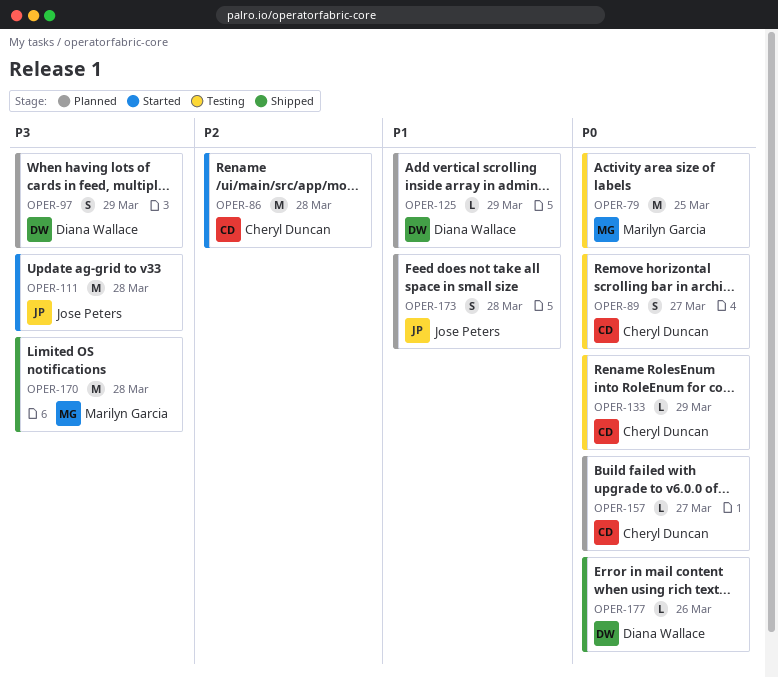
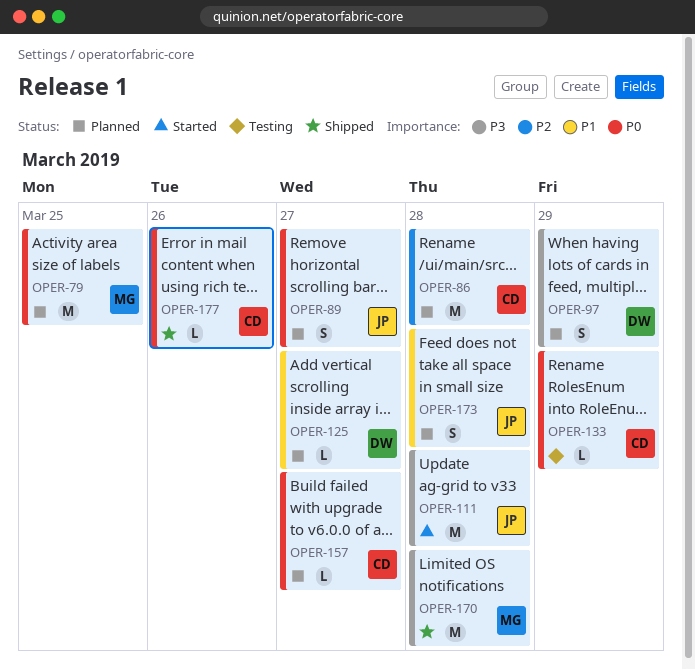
OPER-79, status: Testing -> Planned
OPER-86, status: Started -> Planned
OPER-89, status: Testing -> Planned
OPER-89, owner: Cheryl Duncan -> Jose Peters
OPER-125, due: Mar 29 -> Mar 27
OPER-177, owner: Diana Wallace -> Cheryl Duncan

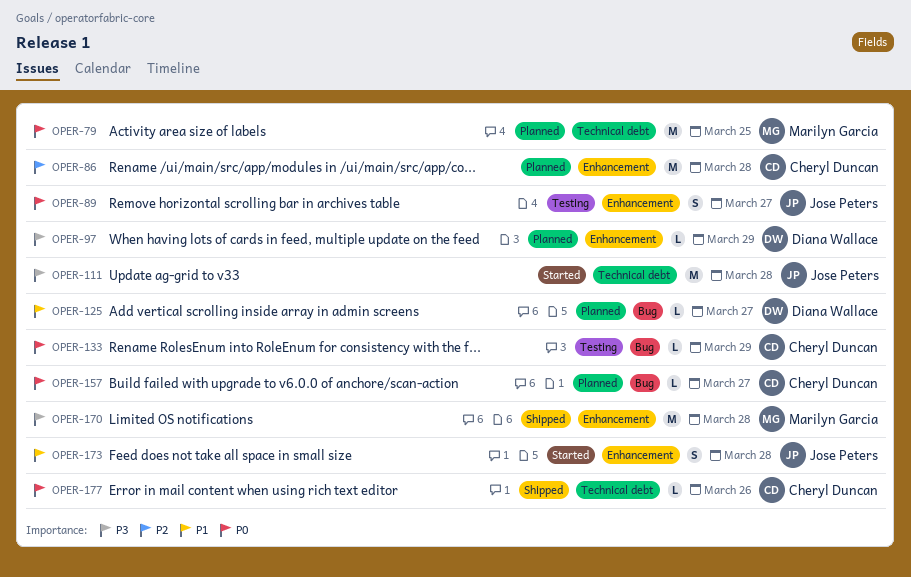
OPER-89, status: Planned -> Testing
OPER-97, estimate: S -> L
OPER-173, status: Planned -> Started

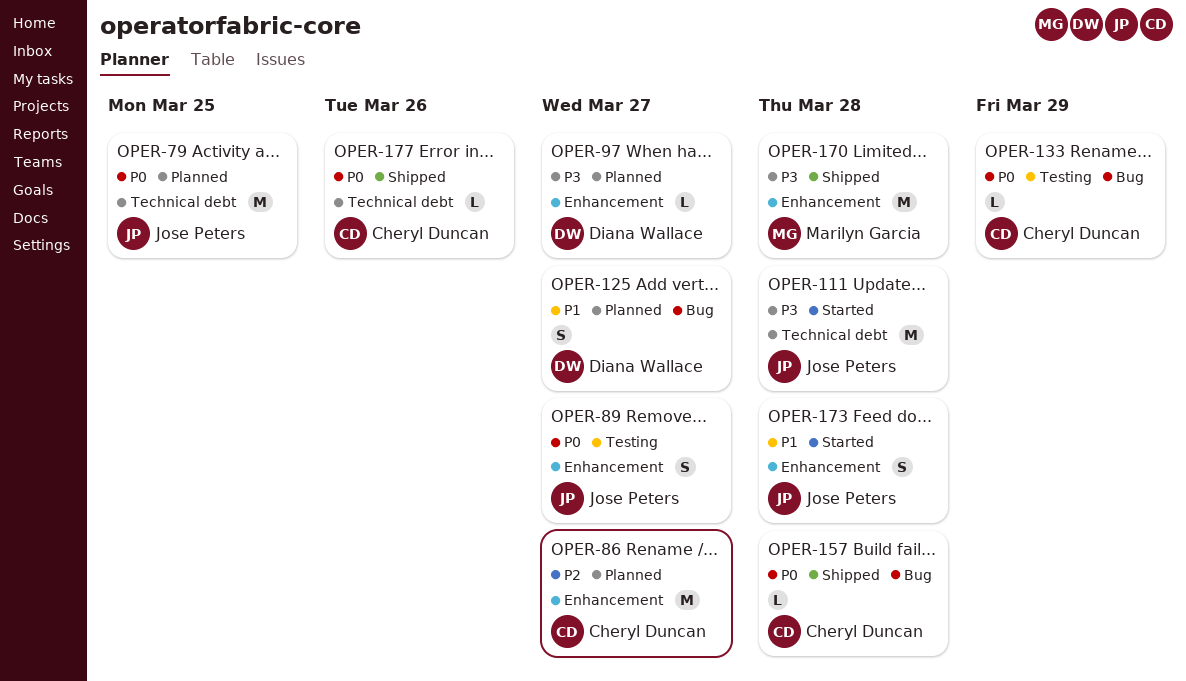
OPER-79, owner: Marilyn Garcia -> Jose Peters
OPER-86, due: Mar 28 -> Mar 27
OPER-97, due: Mar 29 -> Mar 27
OPER-125, estimate: L -> S
OPER-157, status: Planned -> Shipped
OPER-157, due: Mar 27 -> Mar 28

